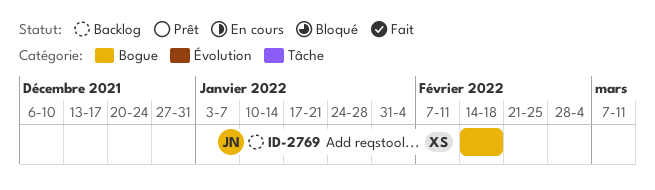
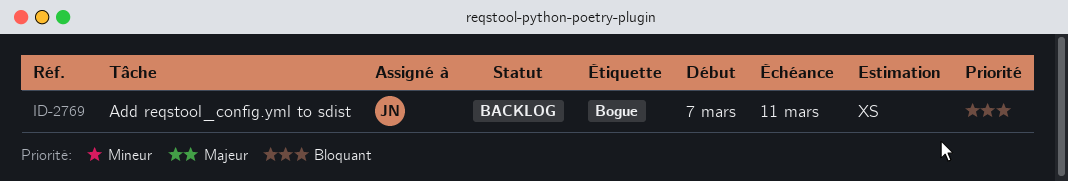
ID-2769, start: Feb 14 -> Mar 7
ID-2769, due: Feb 18 -> Mar 11

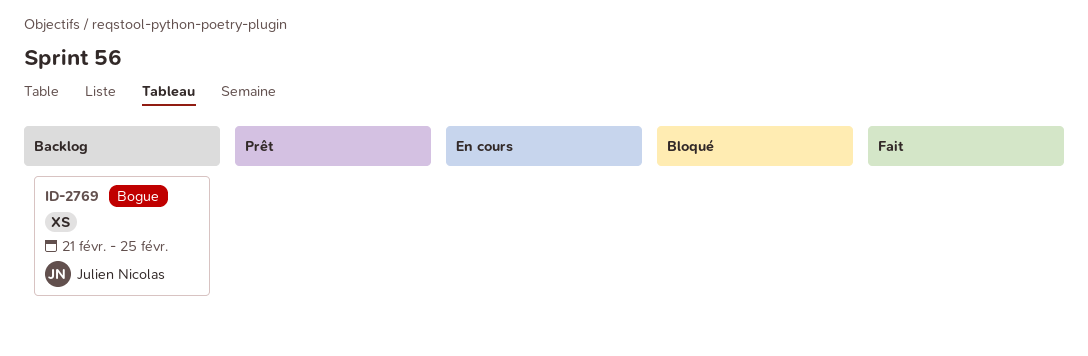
ID-2769, start: Mar 7 -> Feb 21
ID-2769, due: Mar 11 -> Feb 25

